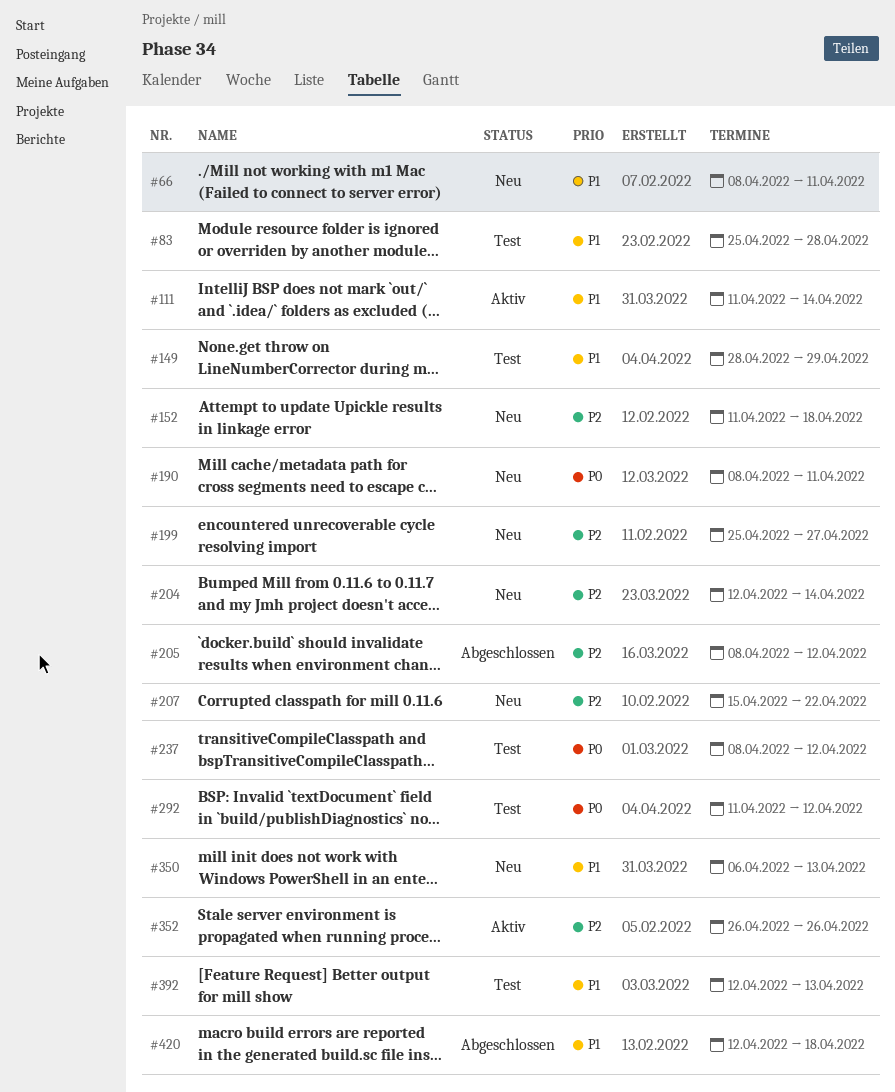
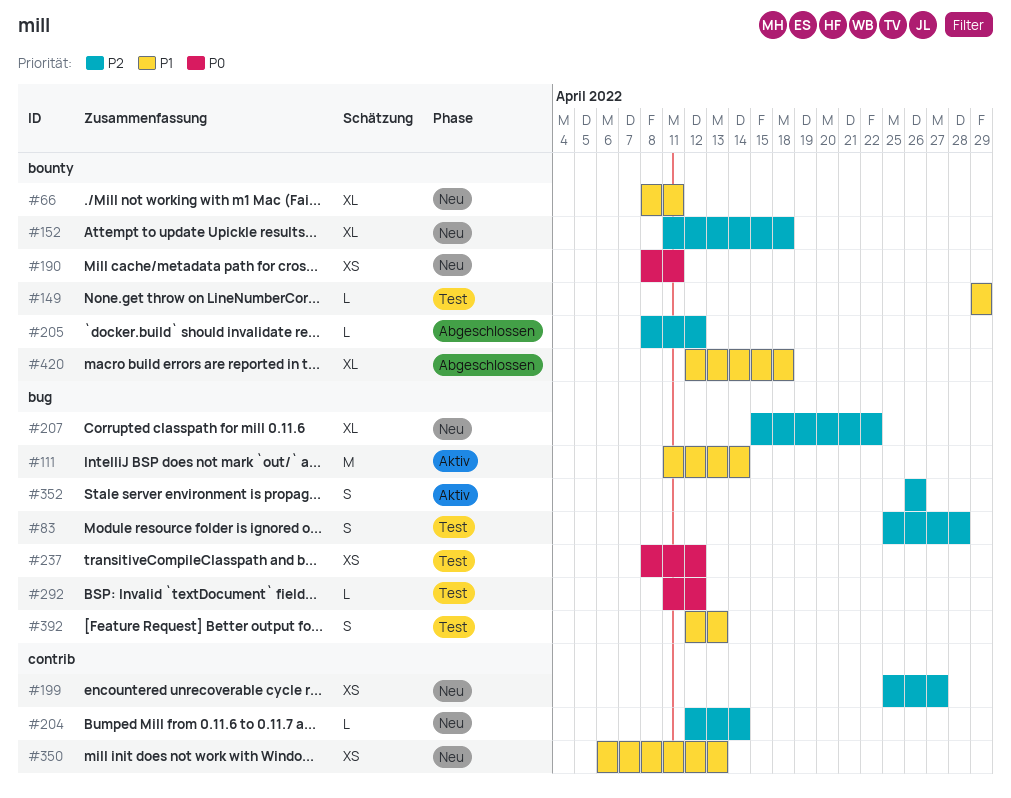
#83, priority: P1 -> P2
#149, start: Apr 28 -> Apr 29

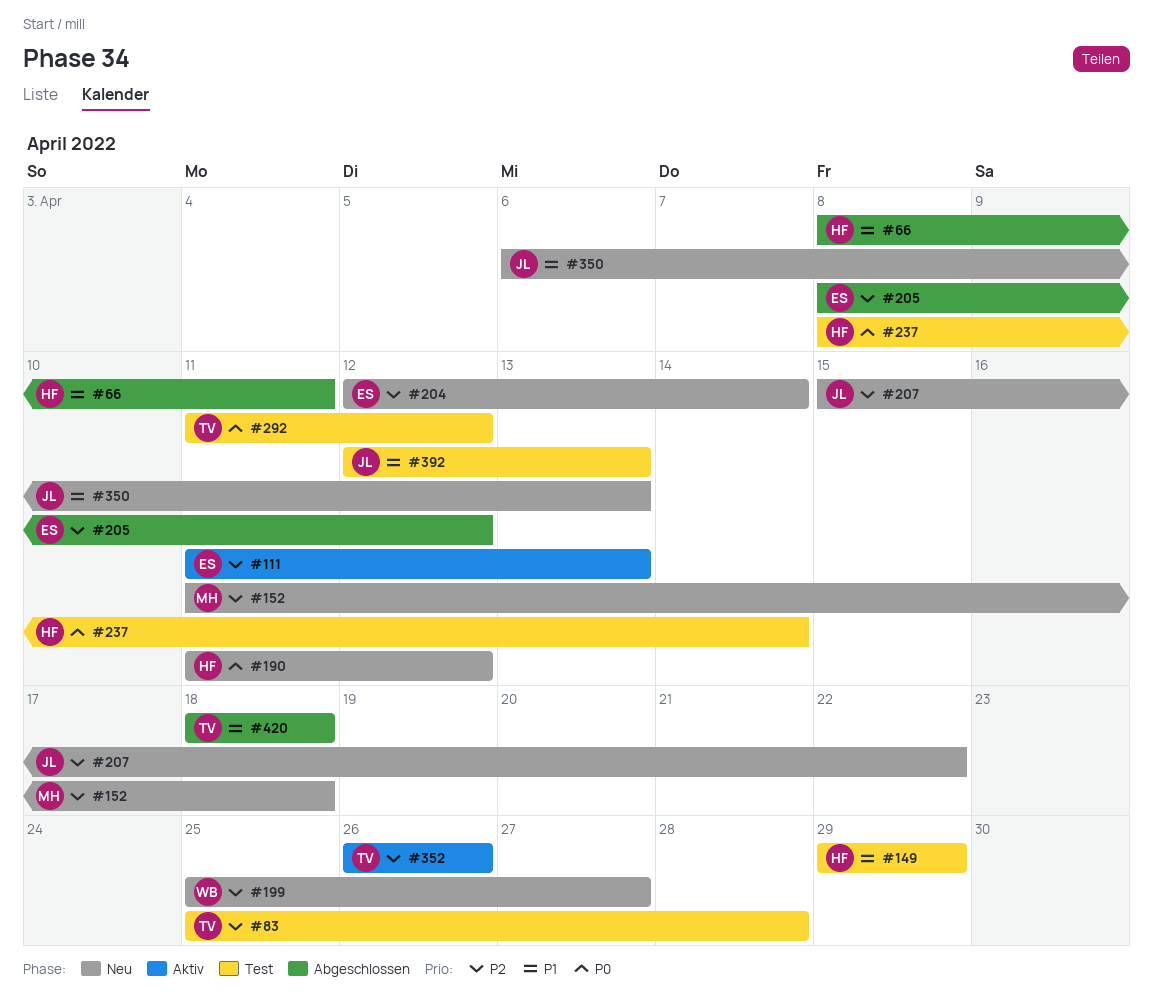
#66, status: Neu -> Abgeschlossen
#111, priority: P1 -> P2
#111, due: Apr 14 -> Apr 13
#190, start: Apr 8 -> Apr 11
#190, due: Apr 11 -> Apr 12
#237, due: Apr 12 -> Apr 14
#420, start: Apr 12 -> Apr 18

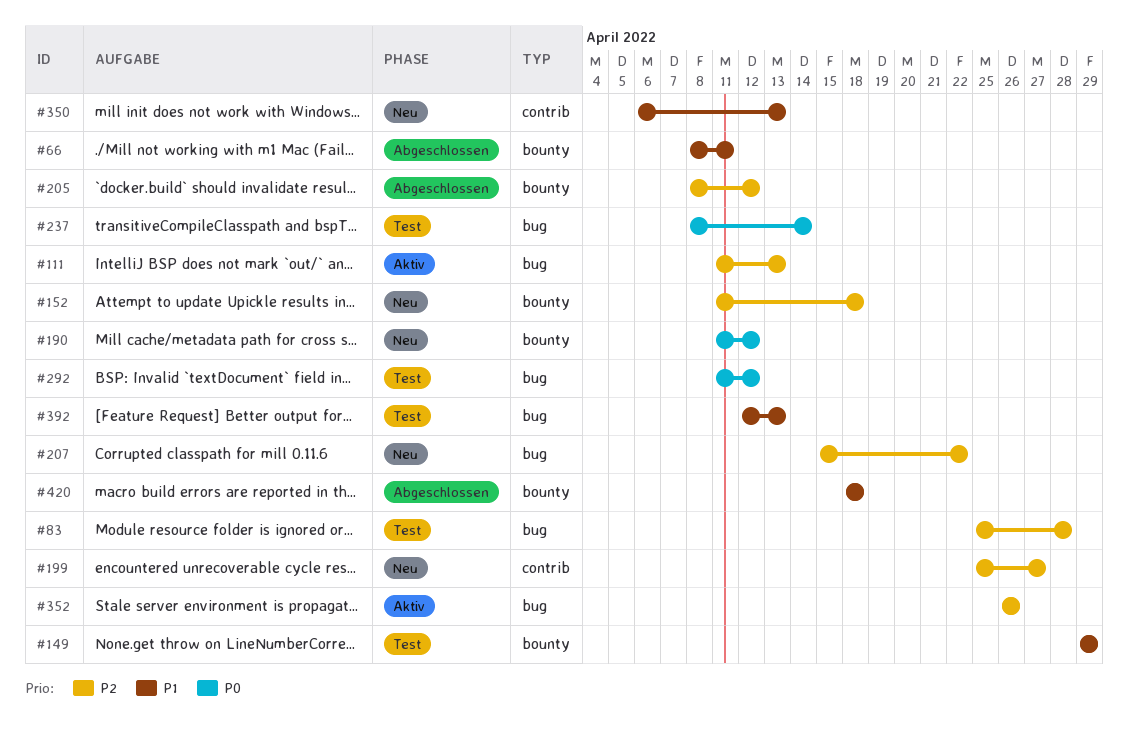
#204: present -> none

